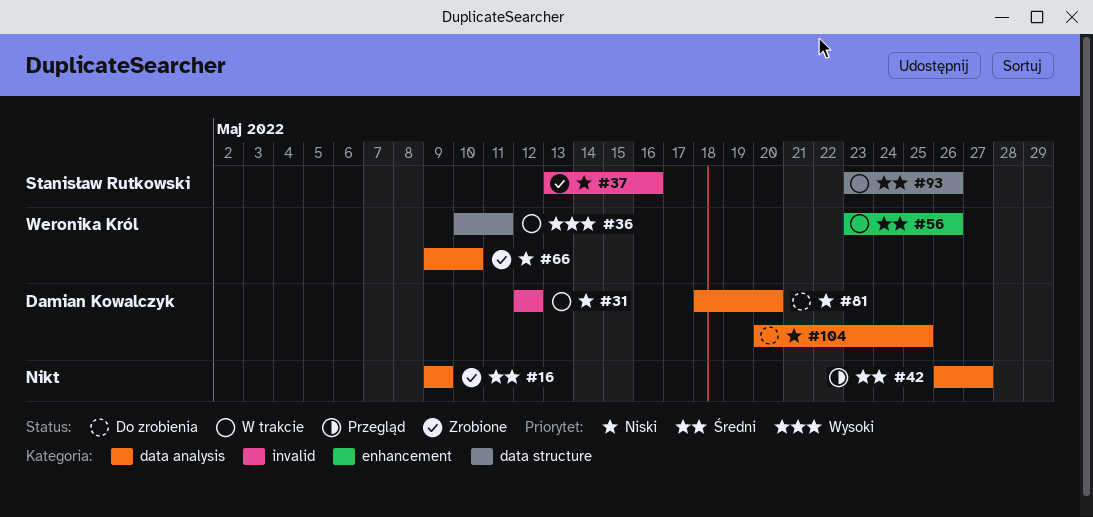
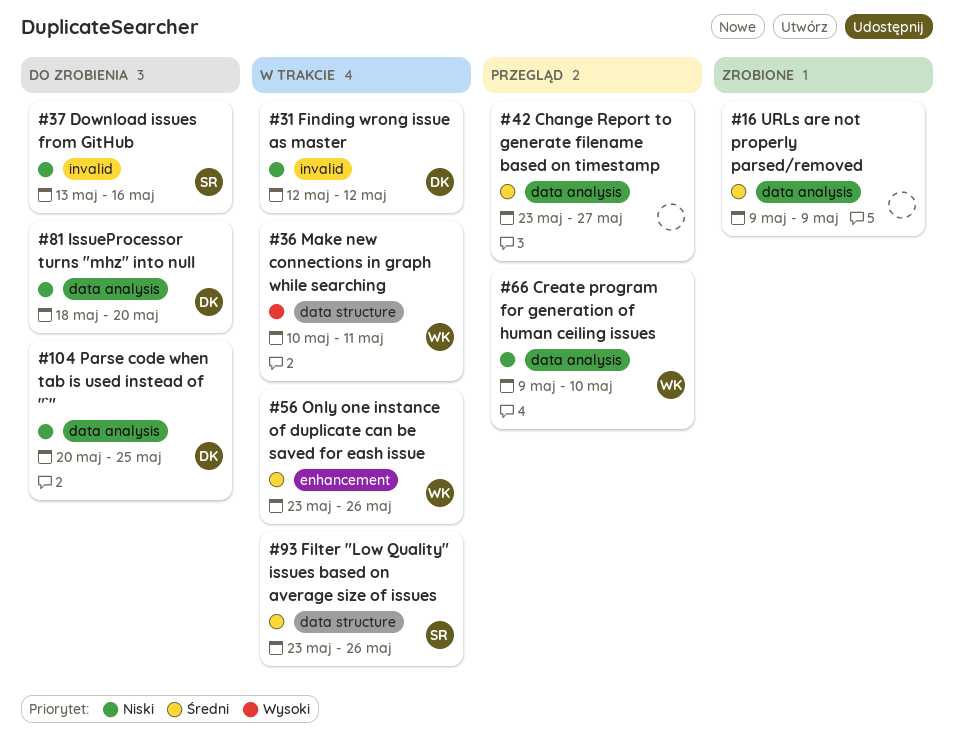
#37, status: Zrobione -> Do zrobienia
#42, start: May 26 -> May 23
#66, status: Zrobione -> Przegląd

